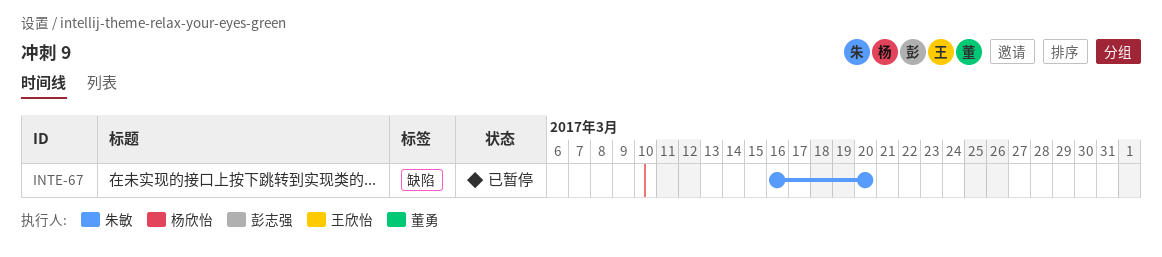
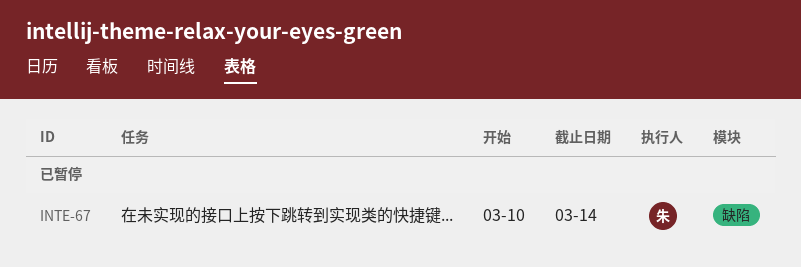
INTE-67, start: Mar 16 -> Mar 10
INTE-67, due: Mar 20 -> Mar 14

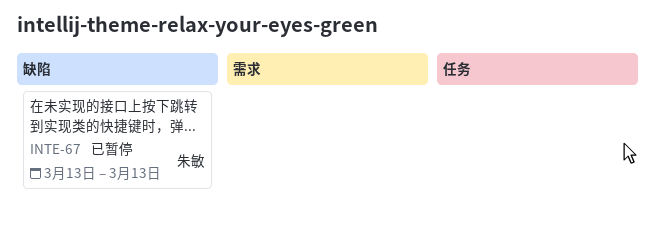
INTE-67, start: Mar 10 -> Mar 13
INTE-67, due: Mar 14 -> Mar 13

